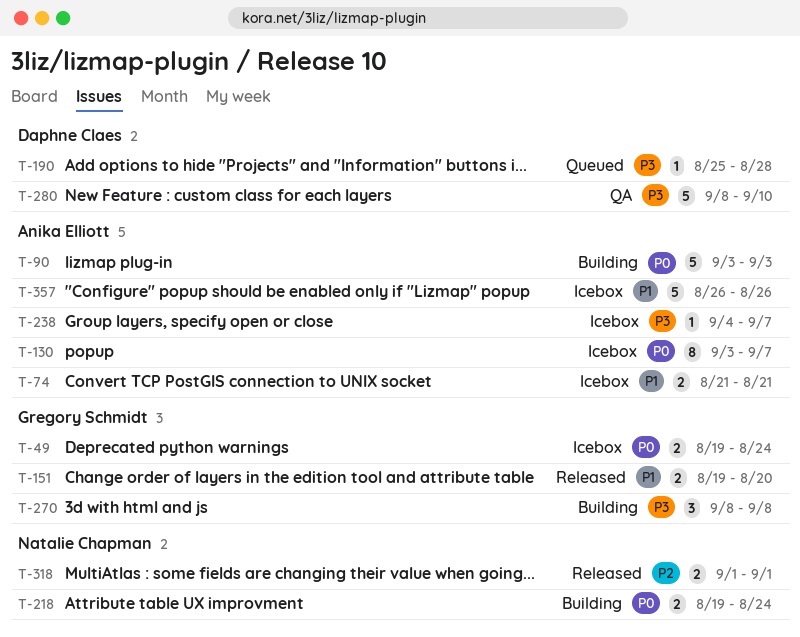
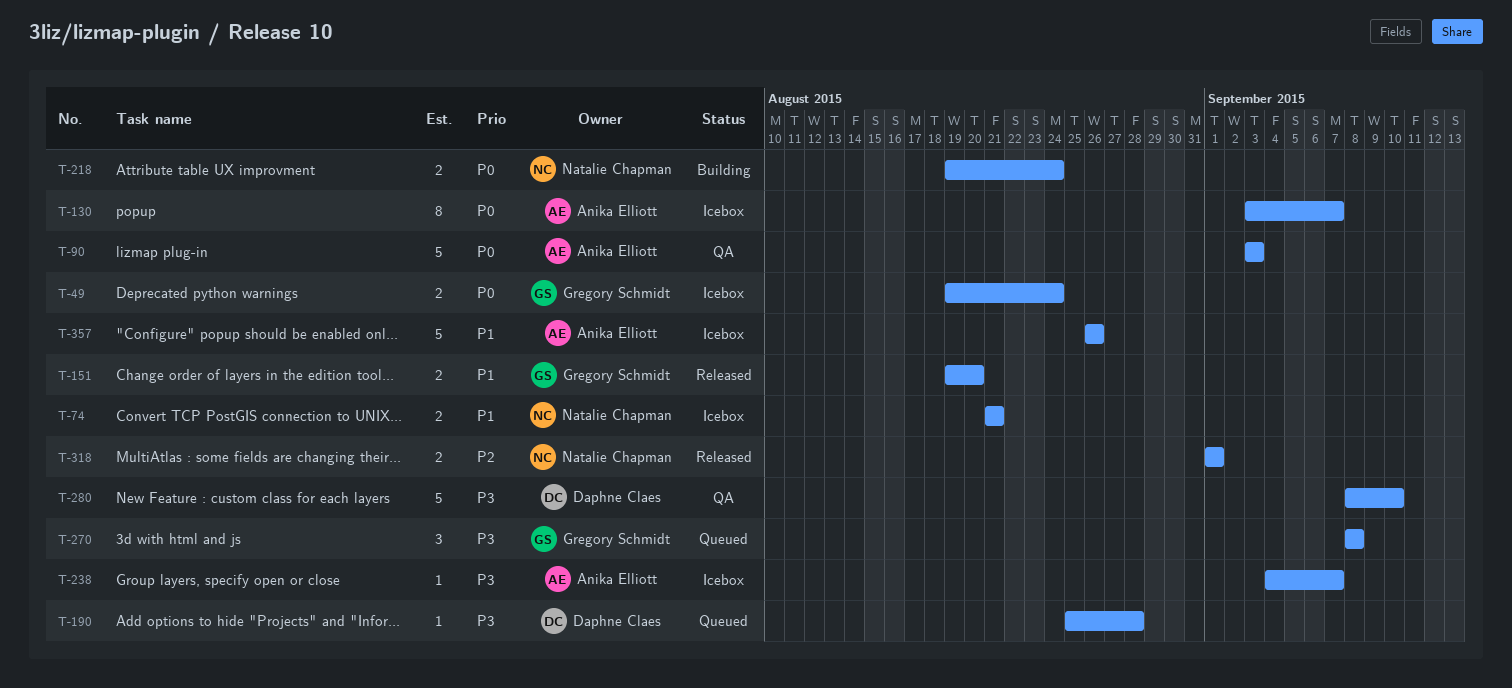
T-74, owner: Anika Elliott -> Natalie Chapman
T-90, status: Building -> QA
T-270, status: Building -> Queued

